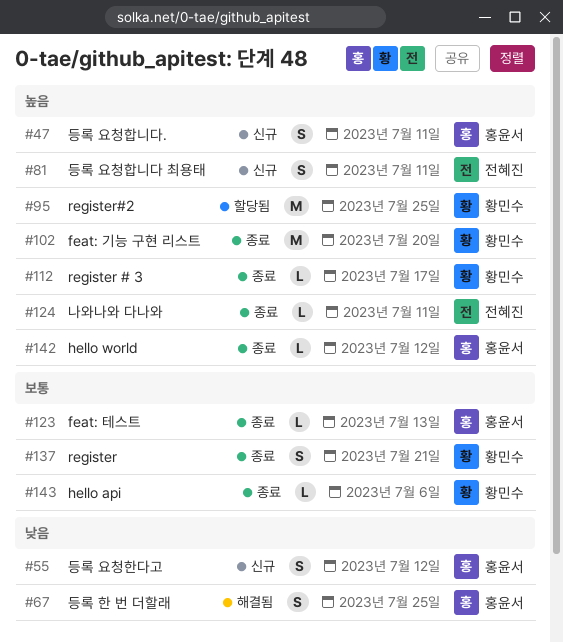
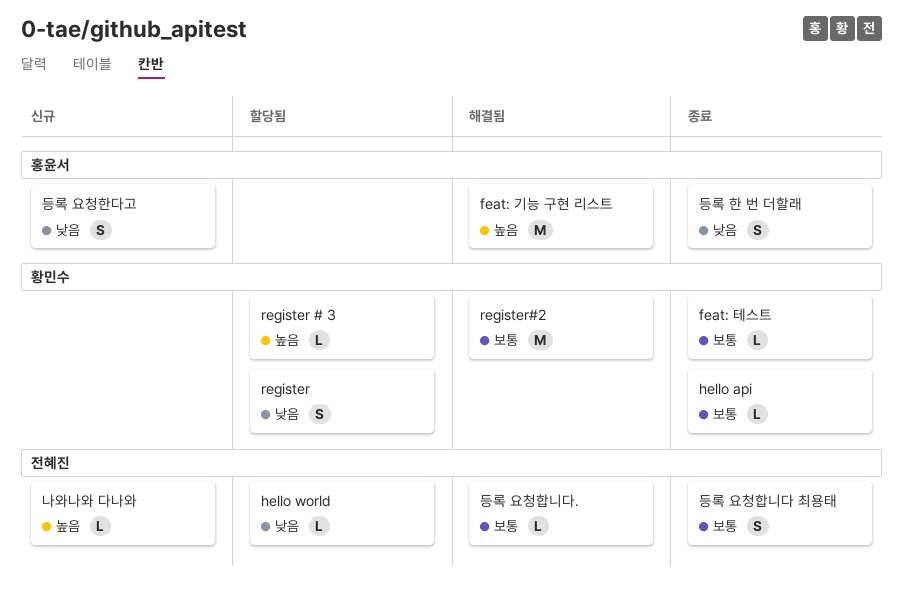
feat: 기능 구현 리스트, status: 종료 -> 해결됨
feat: 기능 구현 리스트, owner: 황민수 -> 홍윤서
feat: 테스트, owner: 홍윤서 -> 황민수
hello world, status: 종료 -> 할당됨
hello world, owner: 홍윤서 -> 전혜진
hello world, priority: 높음 -> 낮음
register, status: 종료 -> 할당됨
register, priority: 보통 -> 낮음
register # 3, status: 종료 -> 할당됨
register#2, status: 할당됨 -> 해결됨
register#2, priority: 높음 -> 보통
나와나와 다나와, status: 종료 -> 신규
등록 요청합니다 최용태, status: 신규 -> 종료
등록 요청합니다 최용태, priority: 높음 -> 보통
등록 요청합니다., status: 신규 -> 해결됨
등록 요청합니다., owner: 홍윤서 -> 전혜진
등록 요청합니다., priority: 높음 -> 보통
등록 요청합니다., estimate: S -> L
등록 한 번 더할래, status: 해결됨 -> 종료

